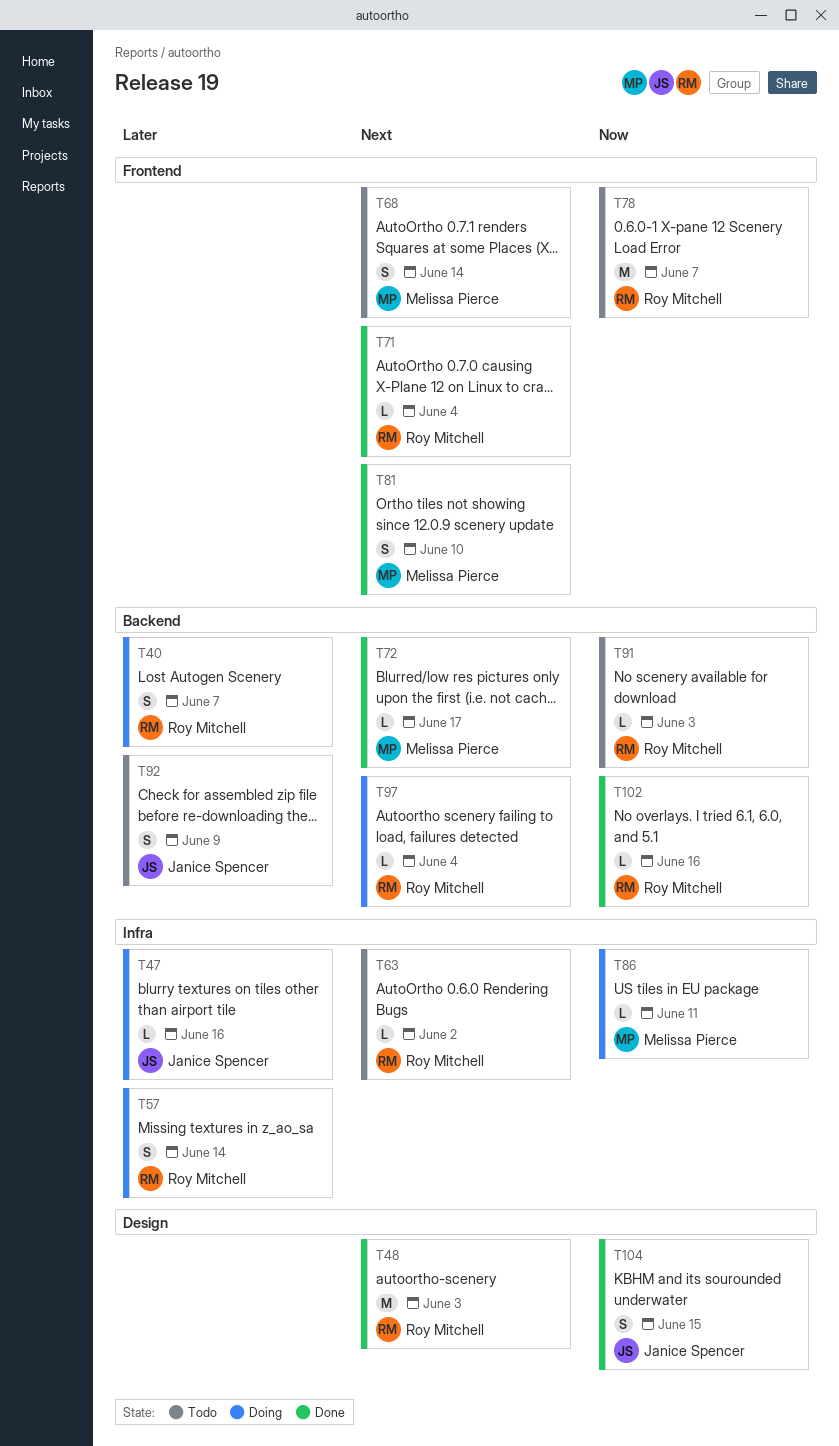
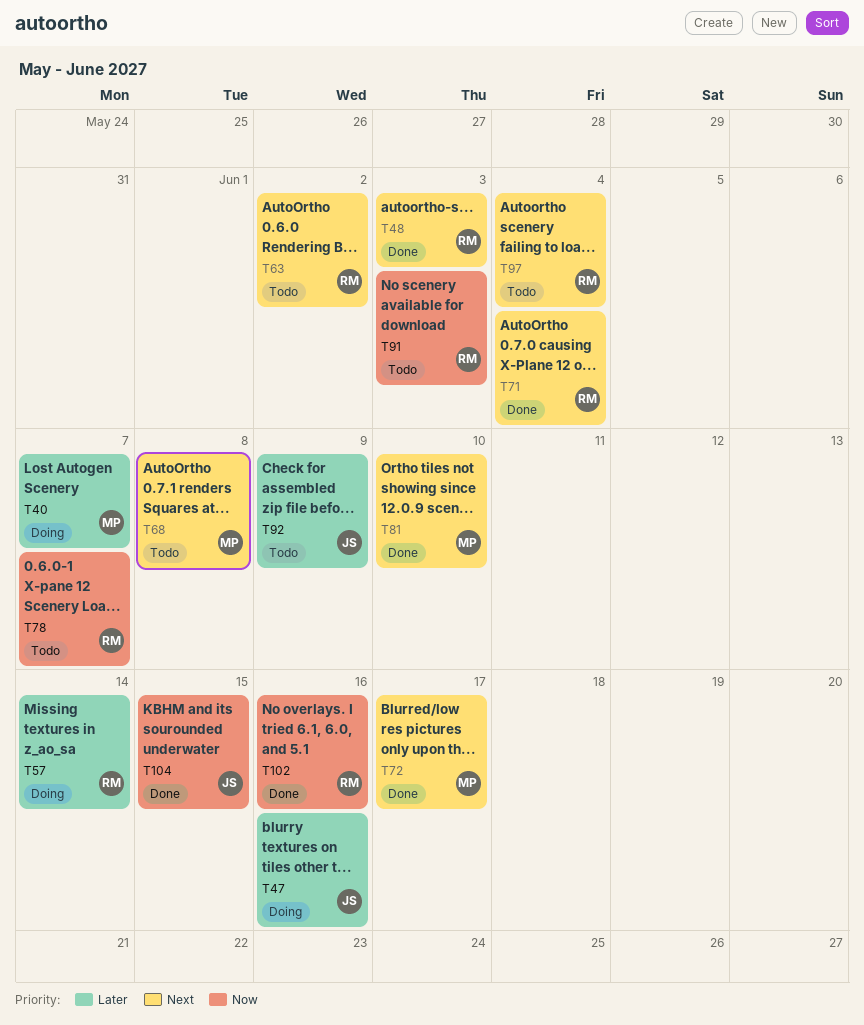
T40, owner: Roy Mitchell -> Melissa Pierce
T68, due: Jun 14 -> Jun 8
T86: present -> none
T97, status: Doing -> Todo

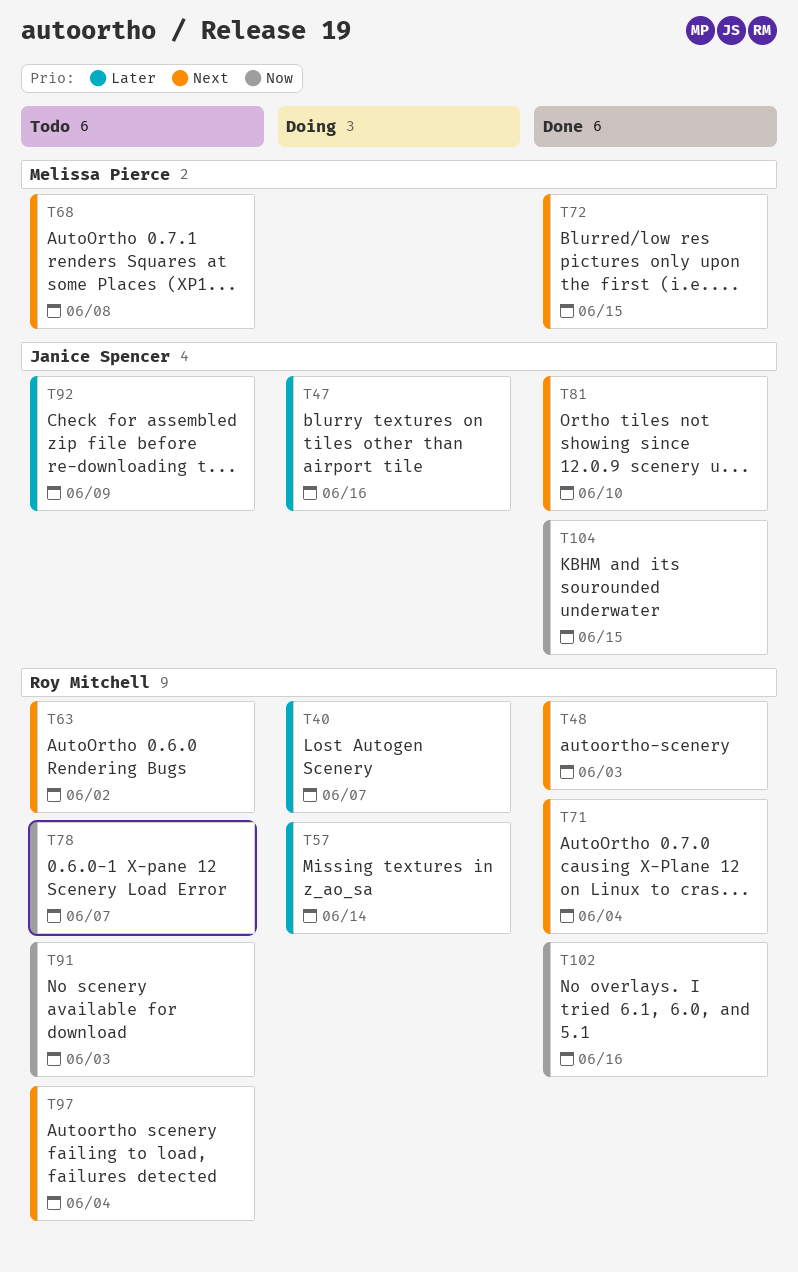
T40, owner: Melissa Pierce -> Roy Mitchell
T72, due: Jun 17 -> Jun 15
T81, owner: Melissa Pierce -> Janice Spencer

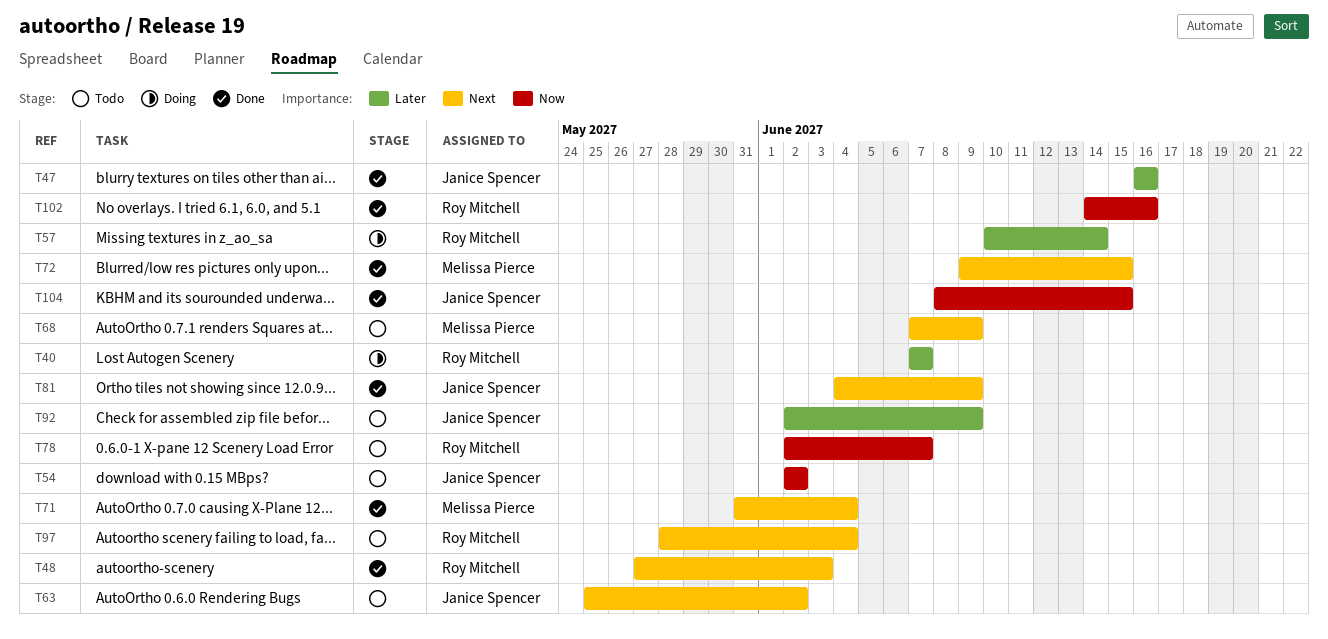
T47, status: Doing -> Done
T54: none -> present
T63, owner: Roy Mitchell -> Janice Spencer
T68, due: Jun 8 -> Jun 9
T71, owner: Roy Mitchell -> Melissa Pierce
T81, due: Jun 10 -> Jun 9
T91: present -> none

